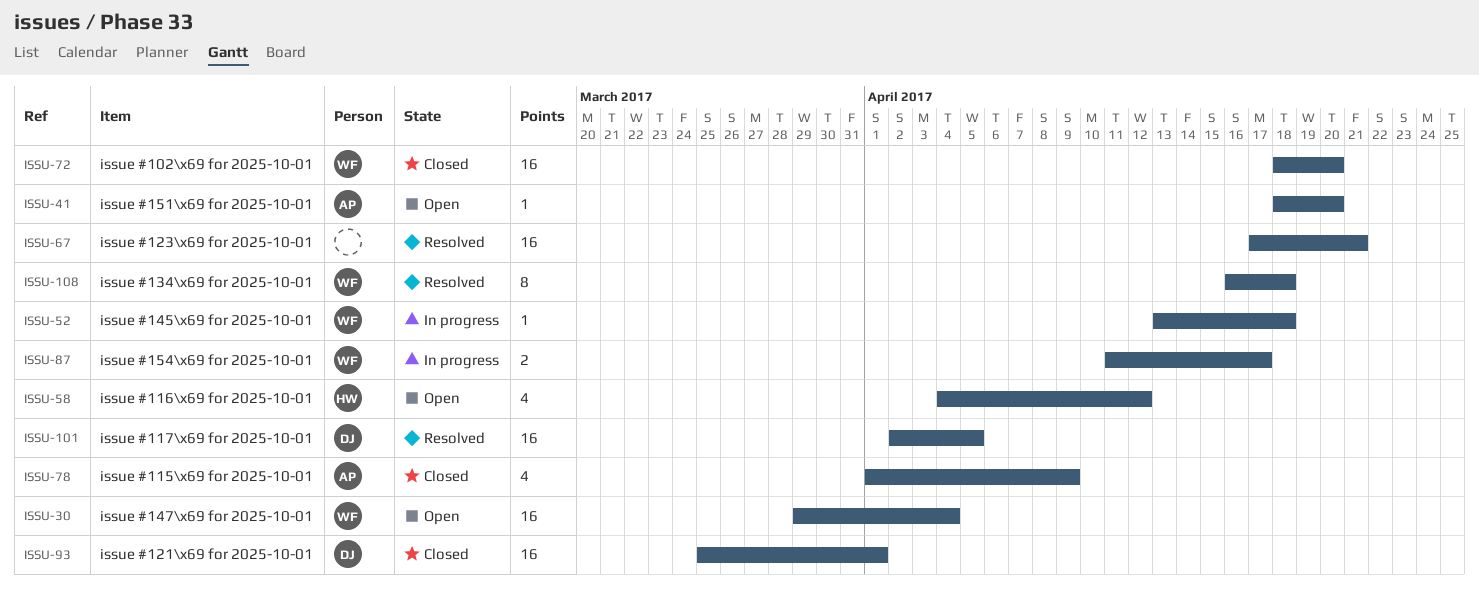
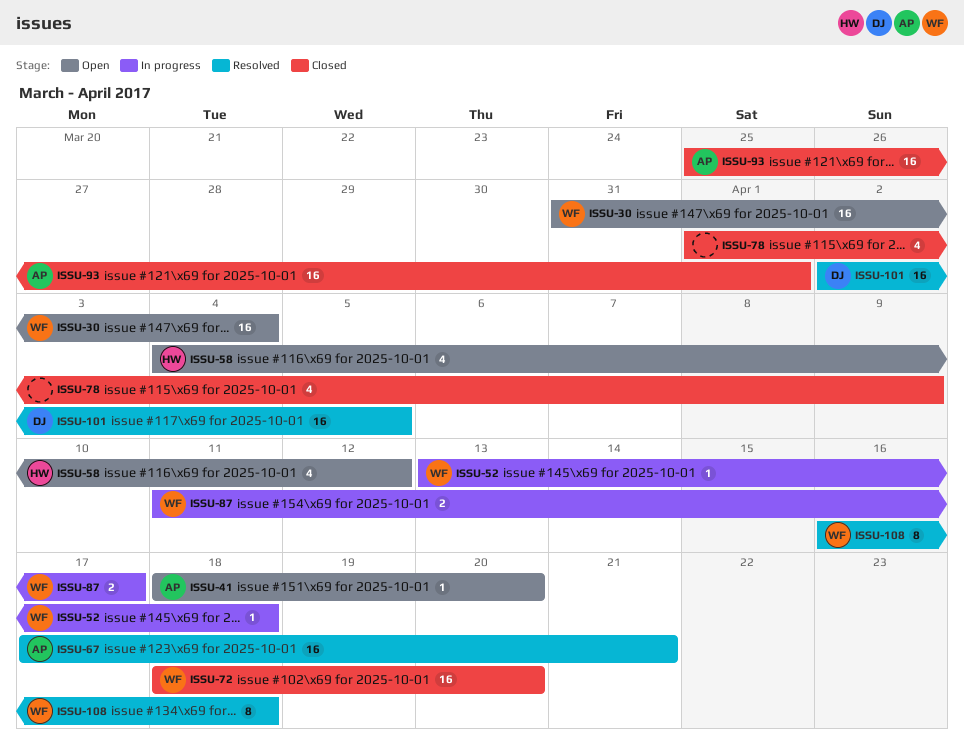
ISSU-30, start: Mar 29 -> Mar 31
ISSU-67, owner: none -> AP
ISSU-78, owner: AP -> none
ISSU-93, owner: DJ -> AP

